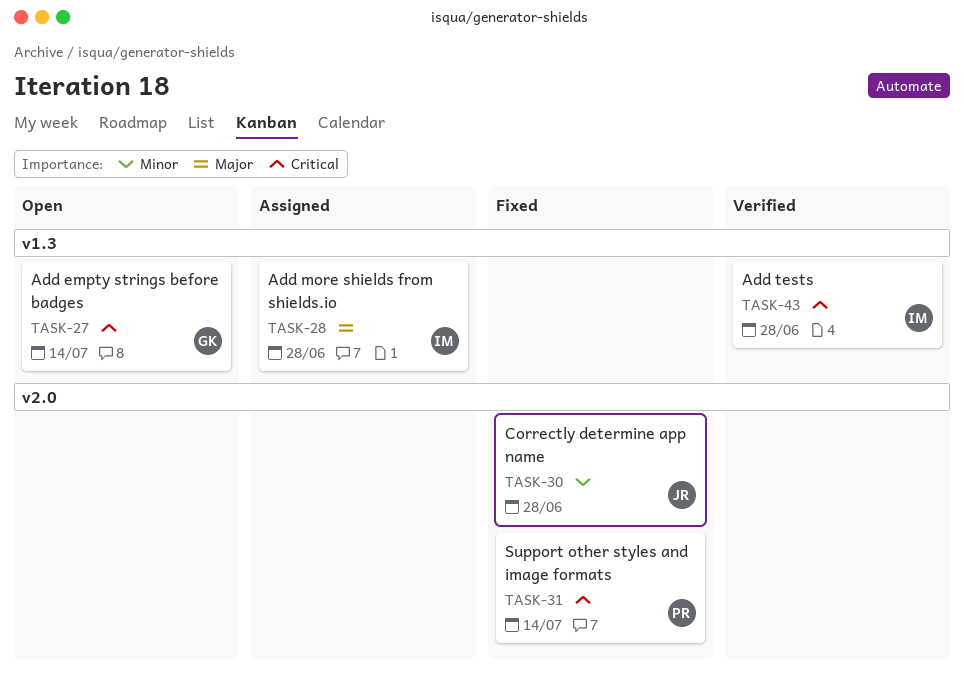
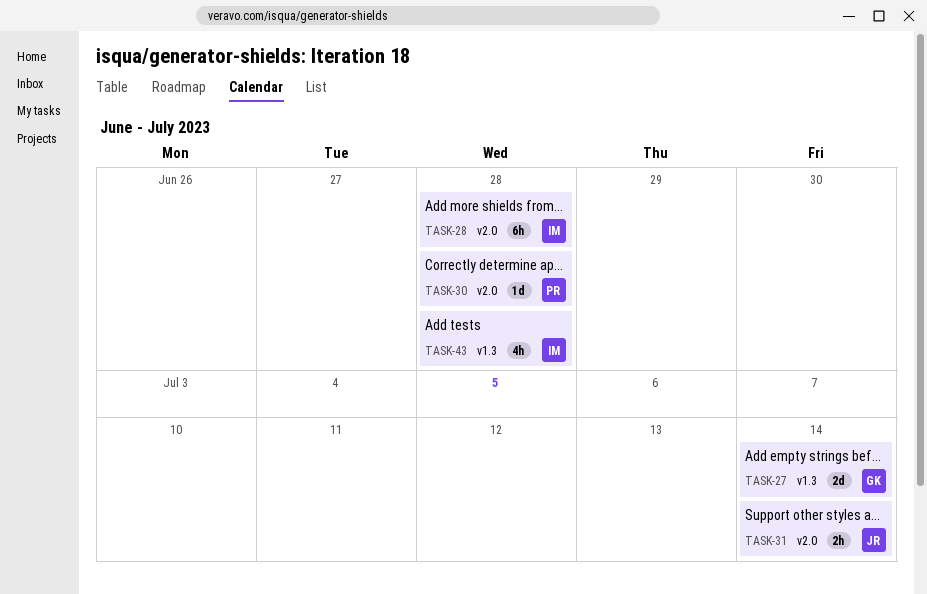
TASK-28, label: v1.3 -> v2.0
TASK-30, owner: JR -> PR
TASK-31, owner: PR -> JR

